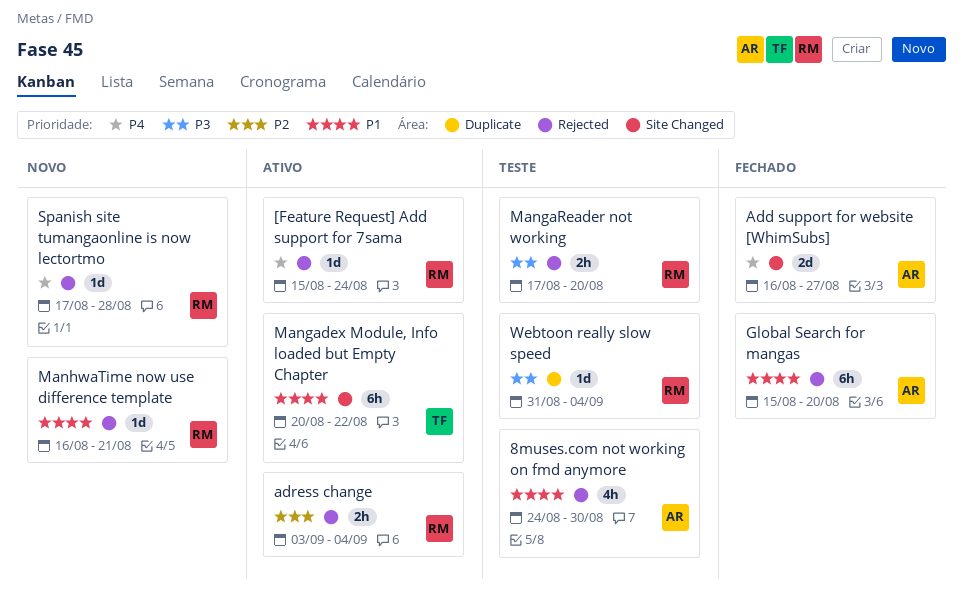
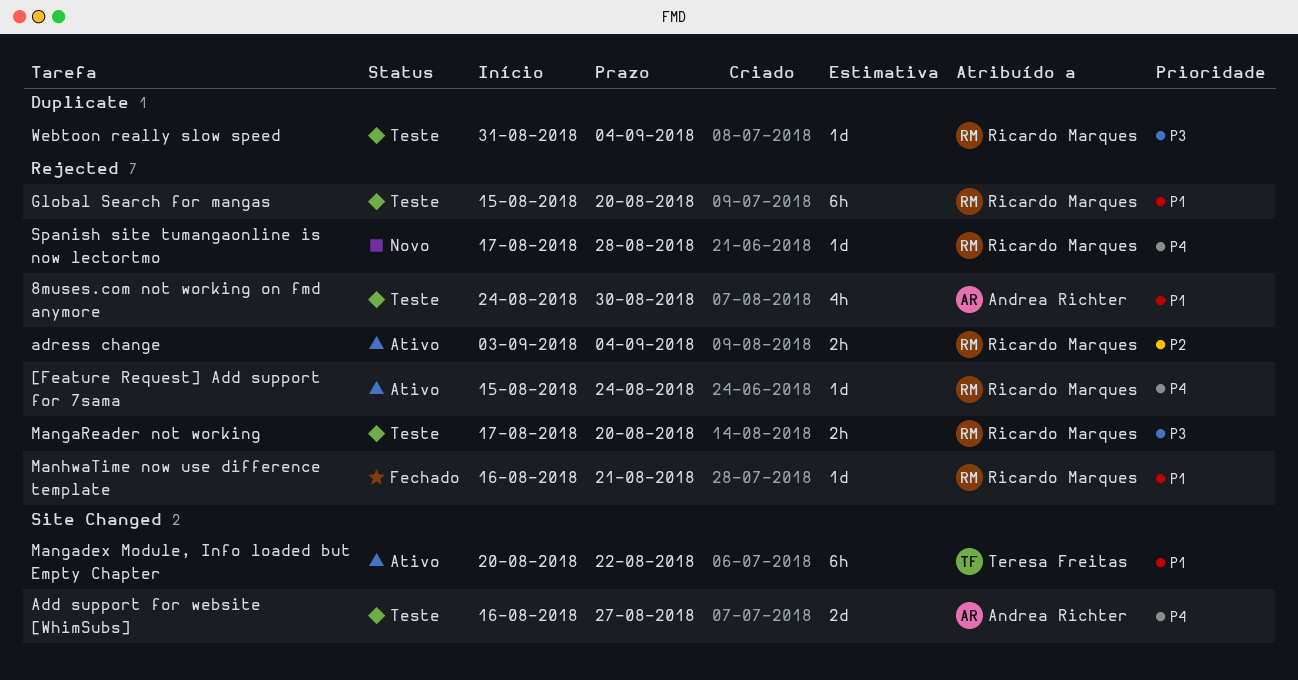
Add support for website [WhimSubs], status: Fechado -> Teste
Global Search for mangas, status: Fechado -> Teste
Global Search for mangas, owner: Andrea Richter -> Ricardo Marques
ManhwaTime now use difference template, status: Novo -> Fechado

